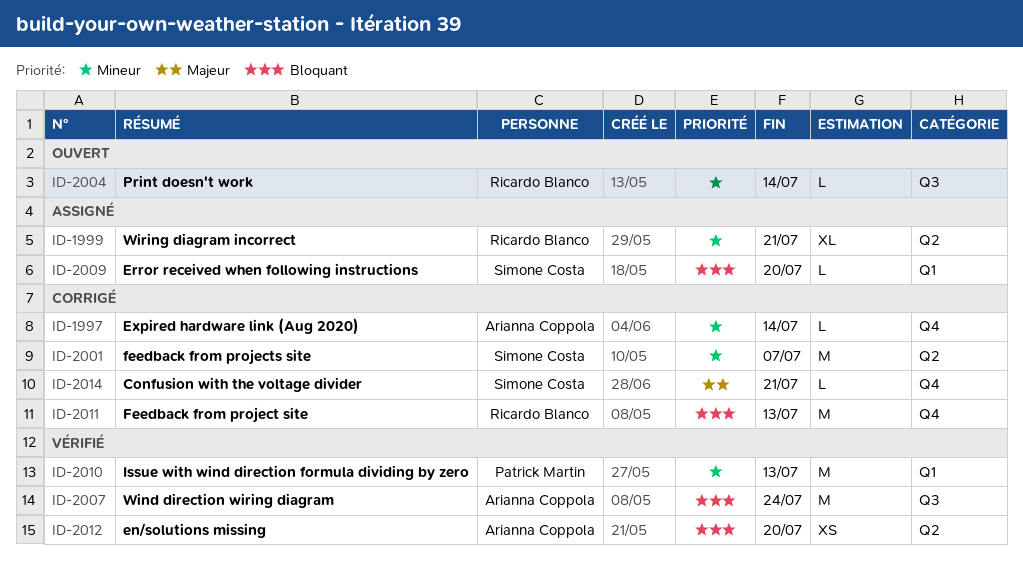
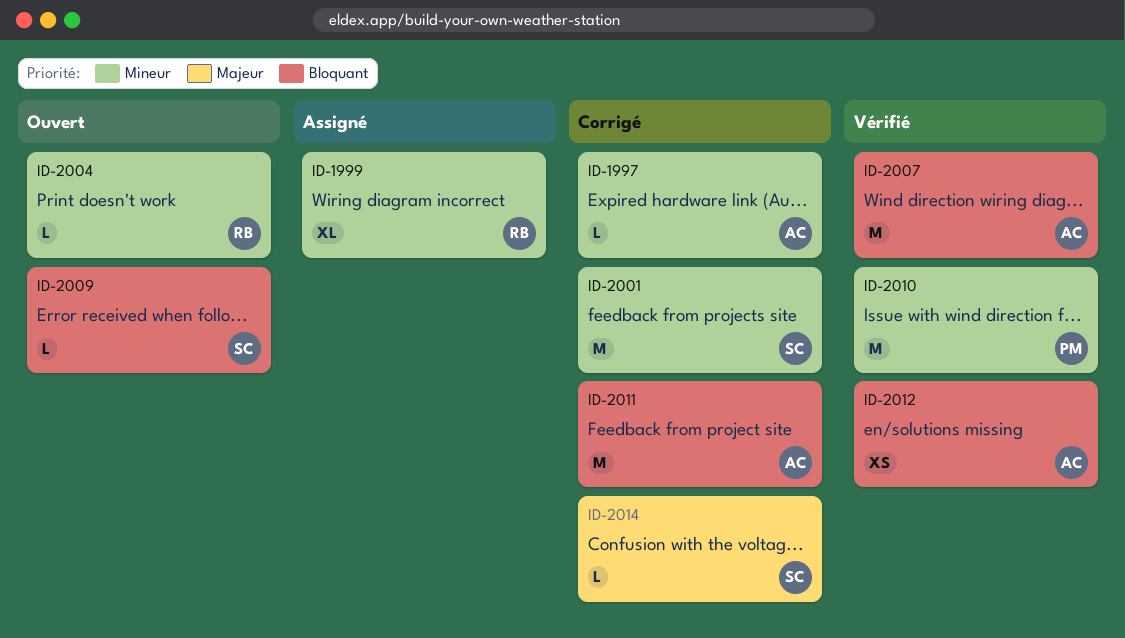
ID-2009, status: Assigné -> Ouvert
ID-2011, owner: Ricardo Blanco -> Arianna Coppola

